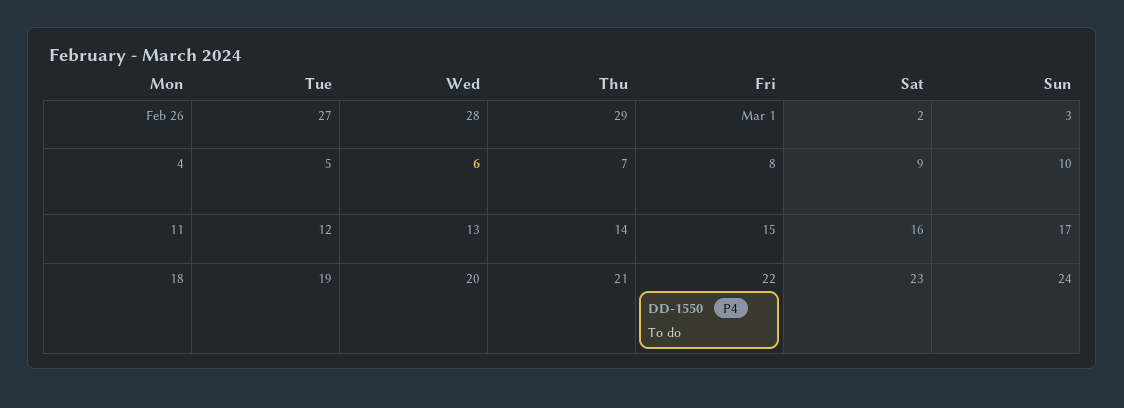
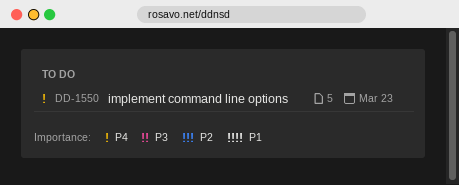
DD-1550, due: Mar 22 -> Mar 23

